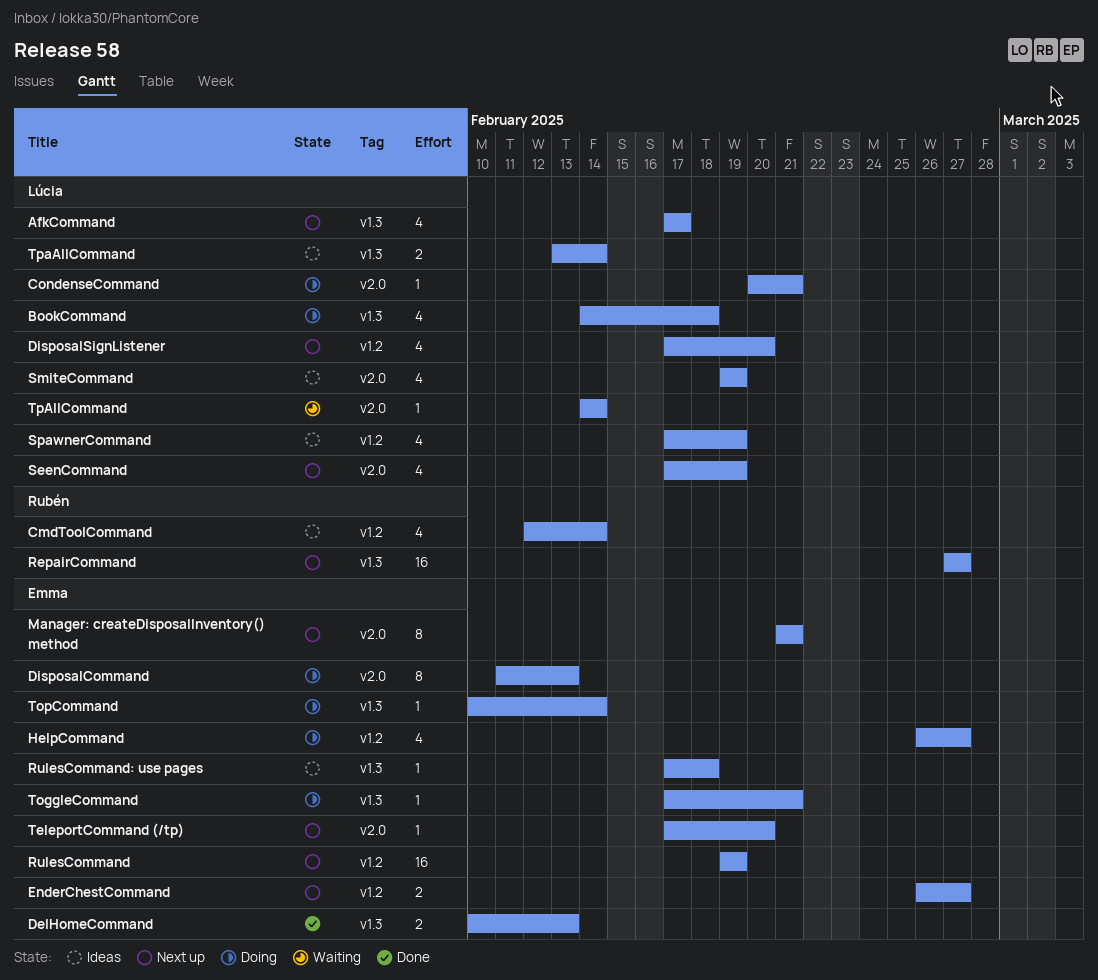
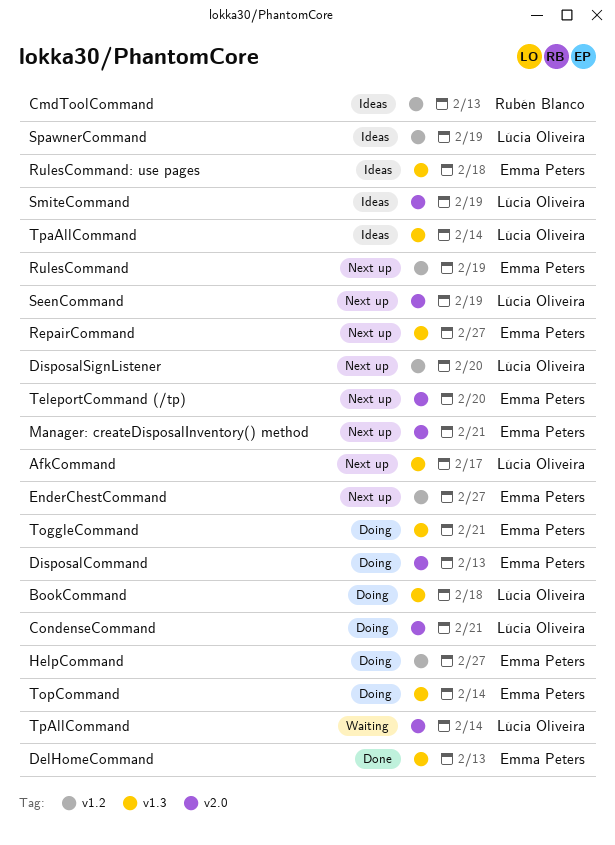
CmdToolCommand, due: Feb 14 -> Feb 13
RepairCommand, owner: Rubén Blanco -> Emma Peters

